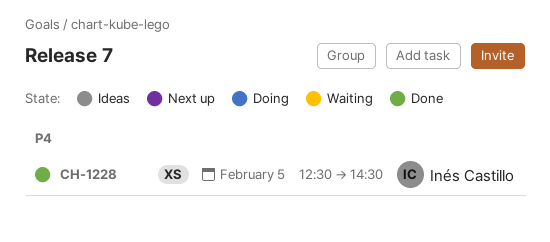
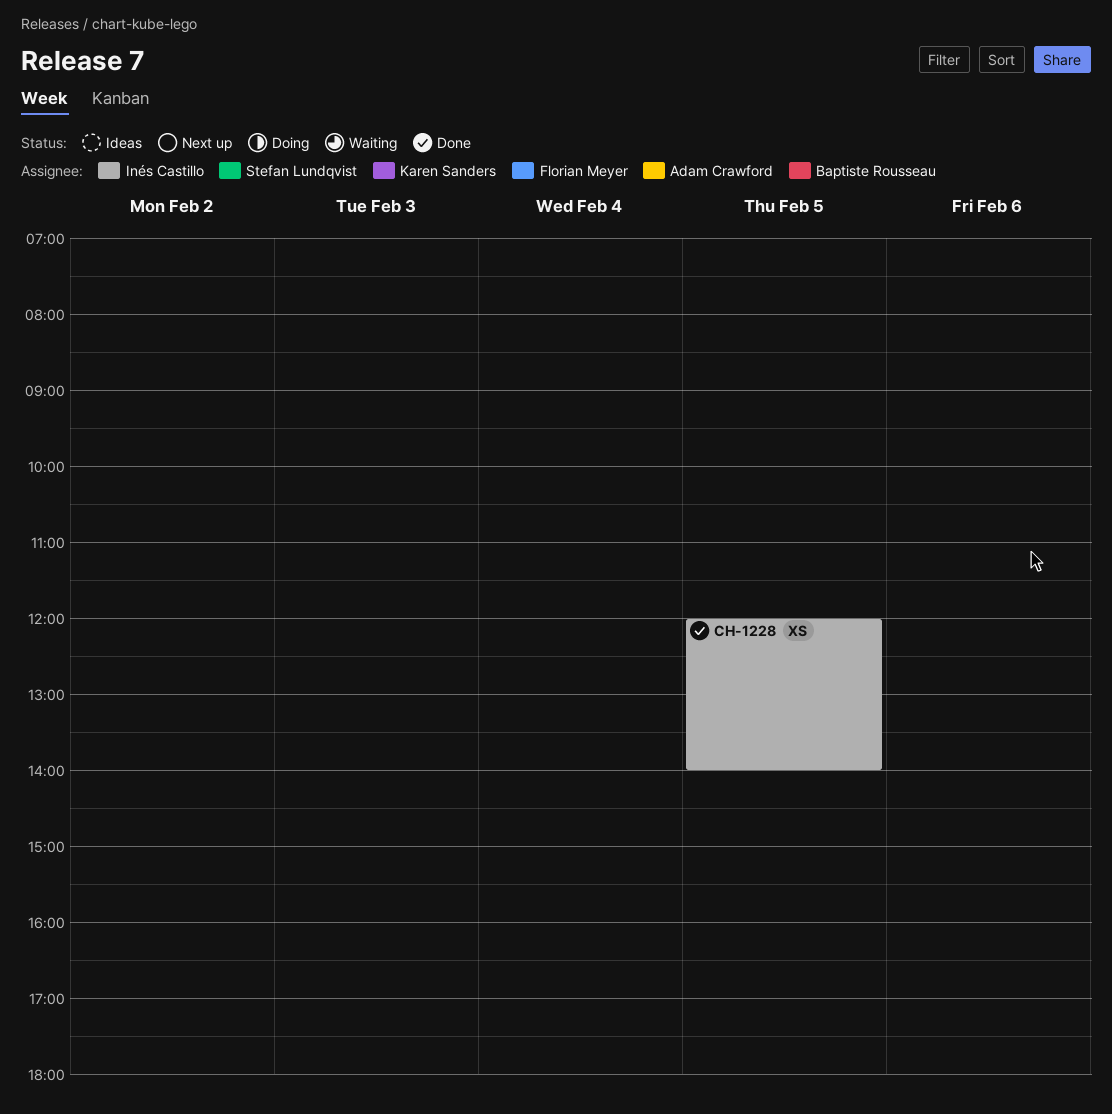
CH-1228, begins: 12:30 -> 12:00
CH-1228, ends: 14:30 -> 14:00

